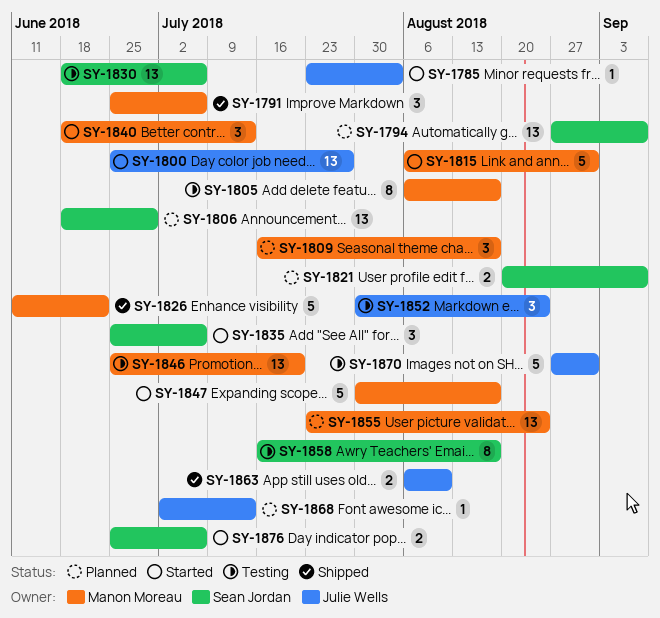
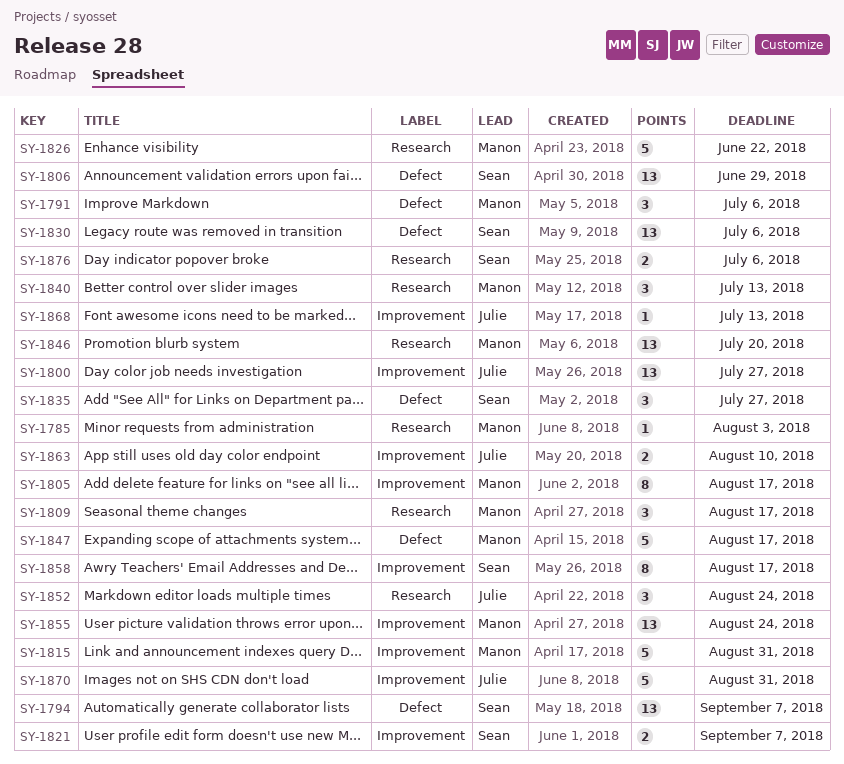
SY-1785, owner: Julie Wells -> Manon Moreau
SY-1835, due: Jul 6 -> Jul 27

